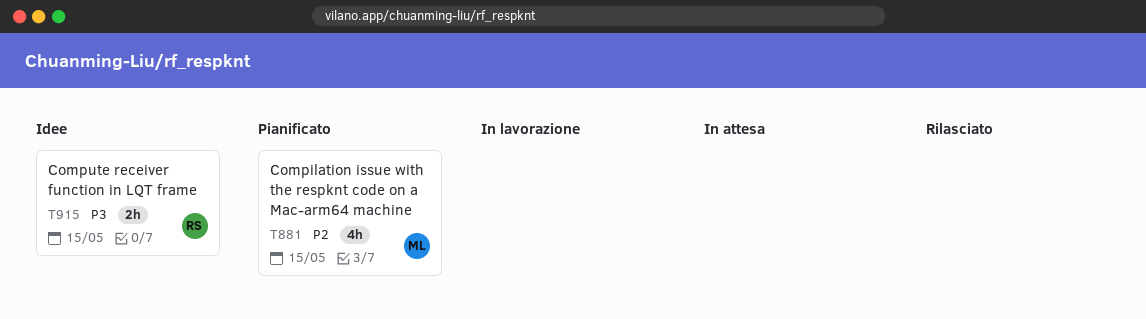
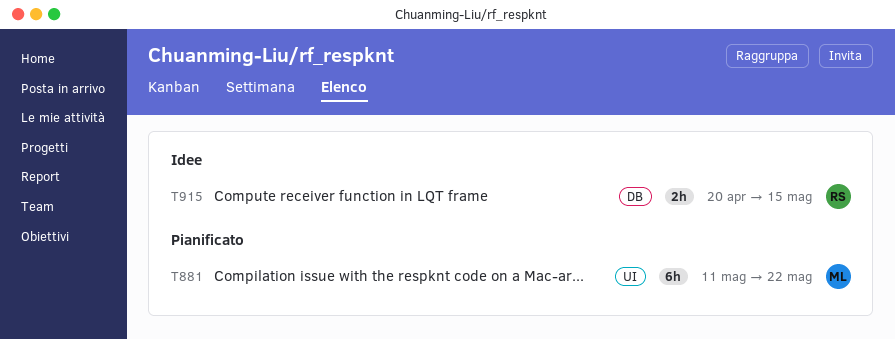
T881, estimate: 4h -> 6h
T881, due: May 15 -> May 22

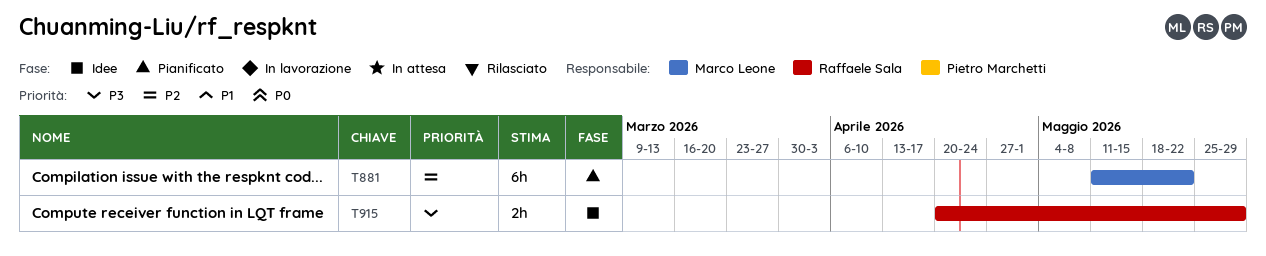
T915, due: May 15 -> May 29

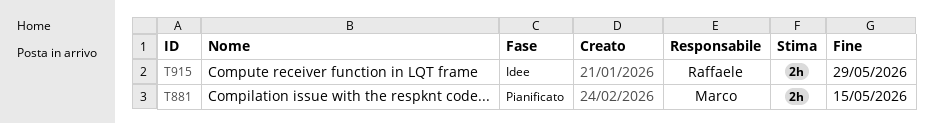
T881, estimate: 6h -> 2h
T881, due: May 22 -> May 15

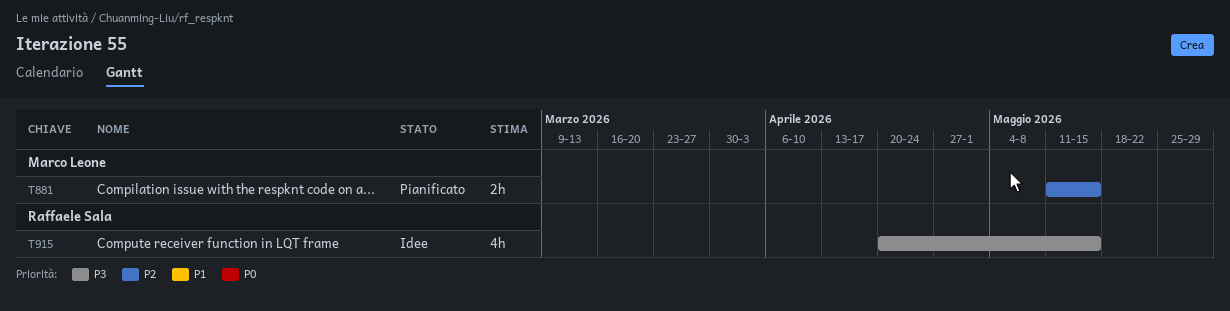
T915, estimate: 2h -> 4h
T915, due: May 29 -> May 15

